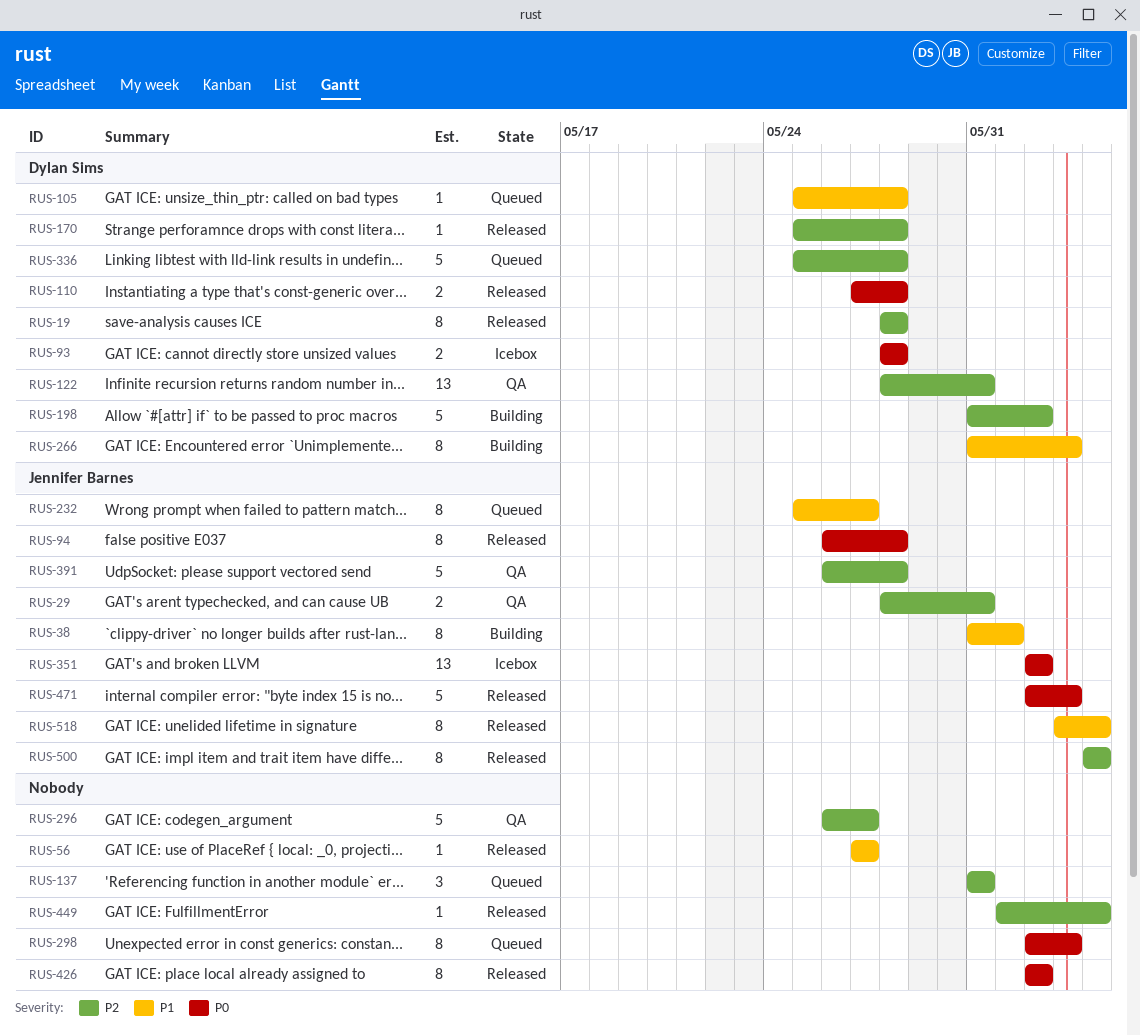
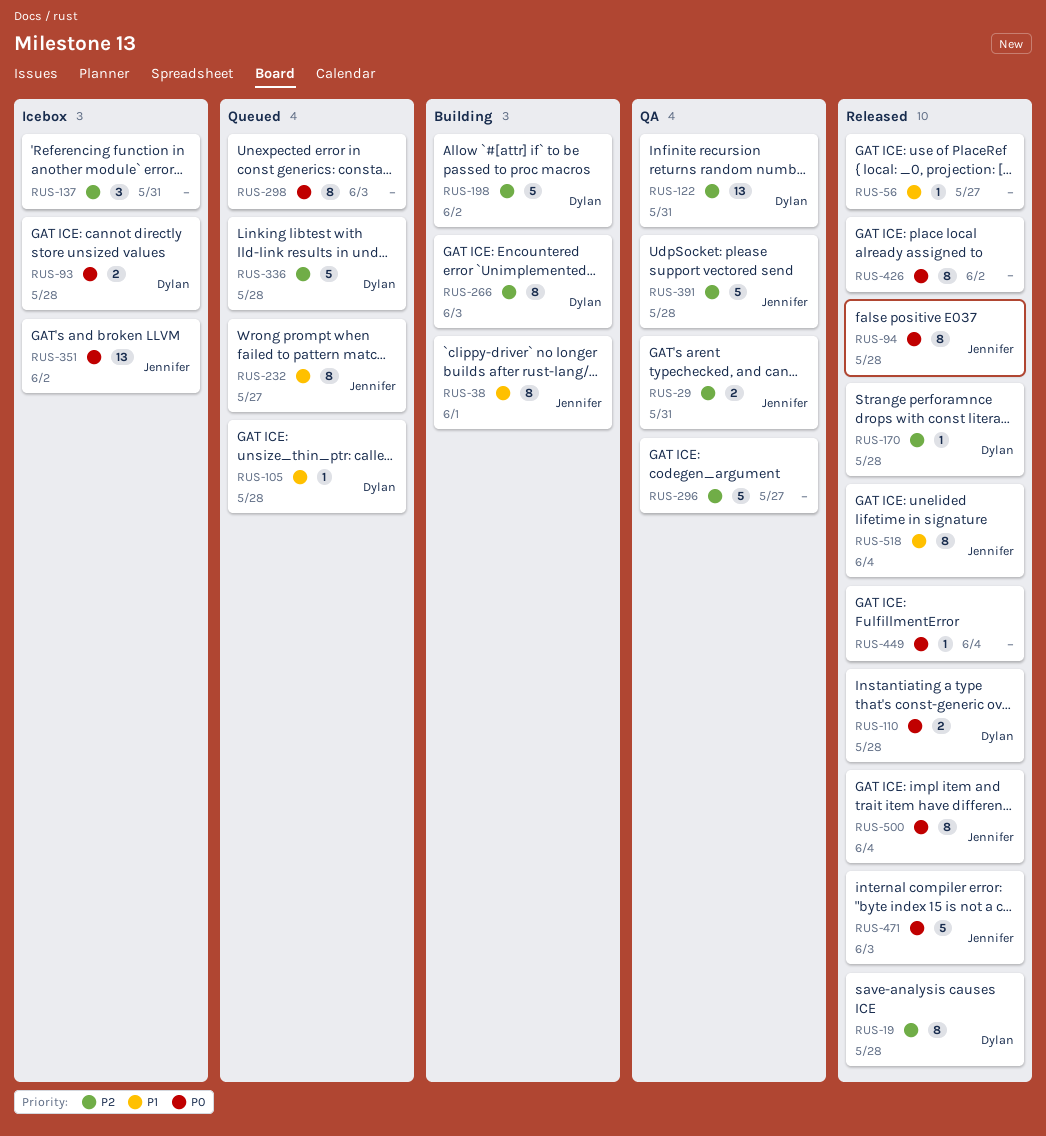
RUS-137, status: Queued -> Icebox
RUS-266, priority: P1 -> P2
RUS-449, priority: P2 -> P0
RUS-500, priority: P2 -> P0

